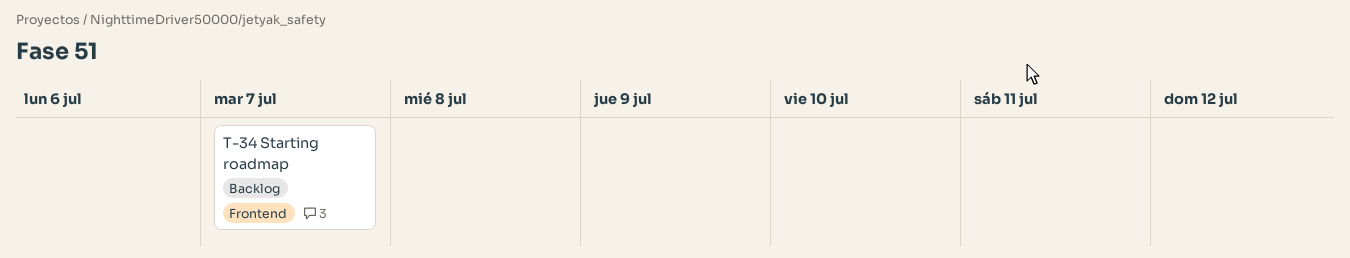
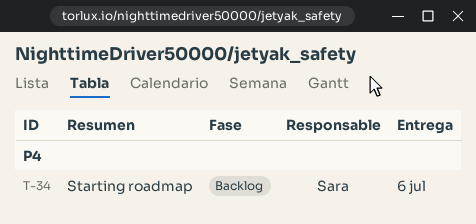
T-34, due: Jul 7 -> Jul 6

